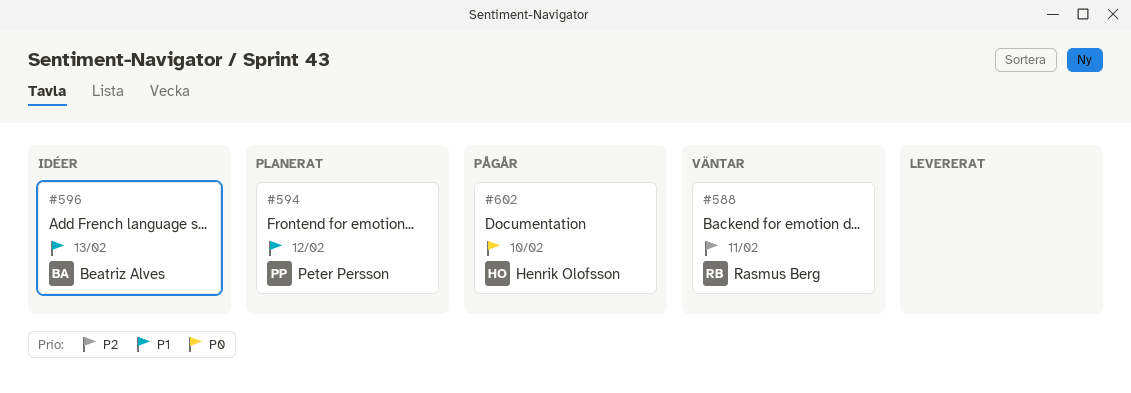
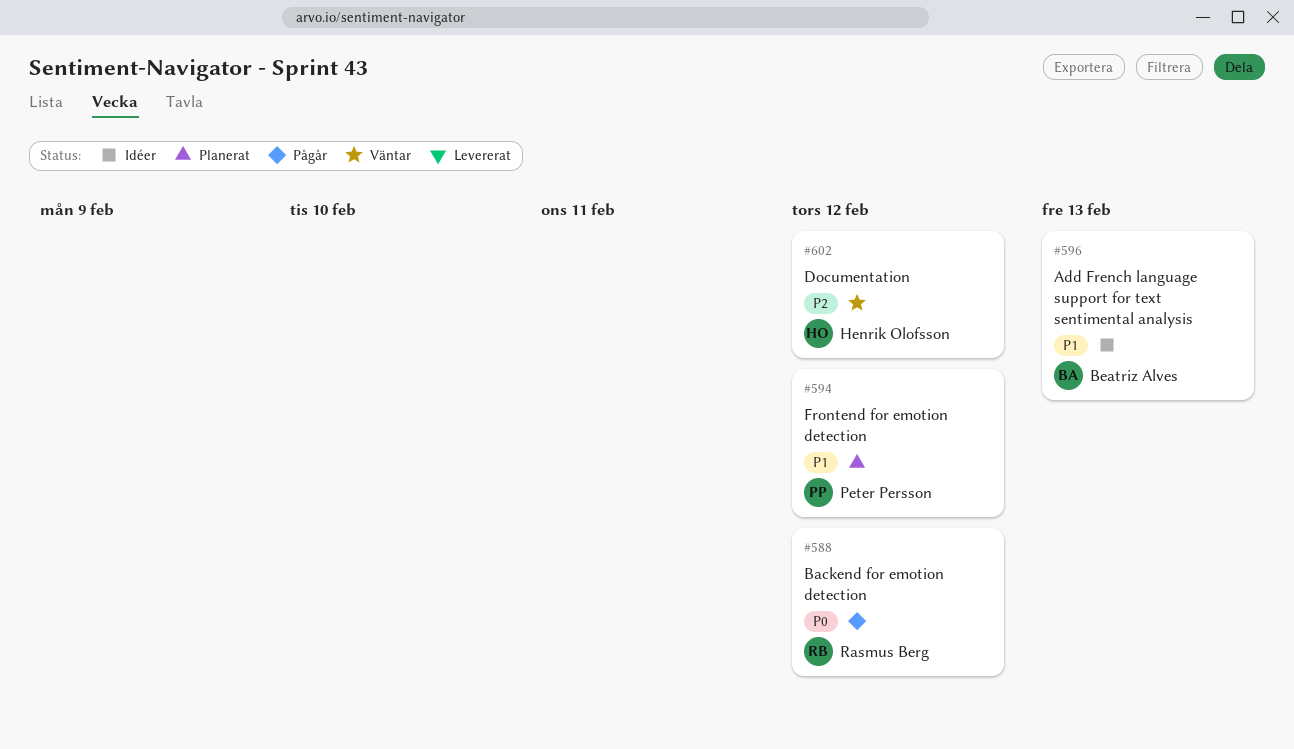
#588, status: Väntar -> Pågår
#588, priority: P2 -> P0
#588, due: Feb 11 -> Feb 12
#602, status: Pågår -> Väntar
#602, priority: P0 -> P2
#602, due: Feb 10 -> Feb 12

